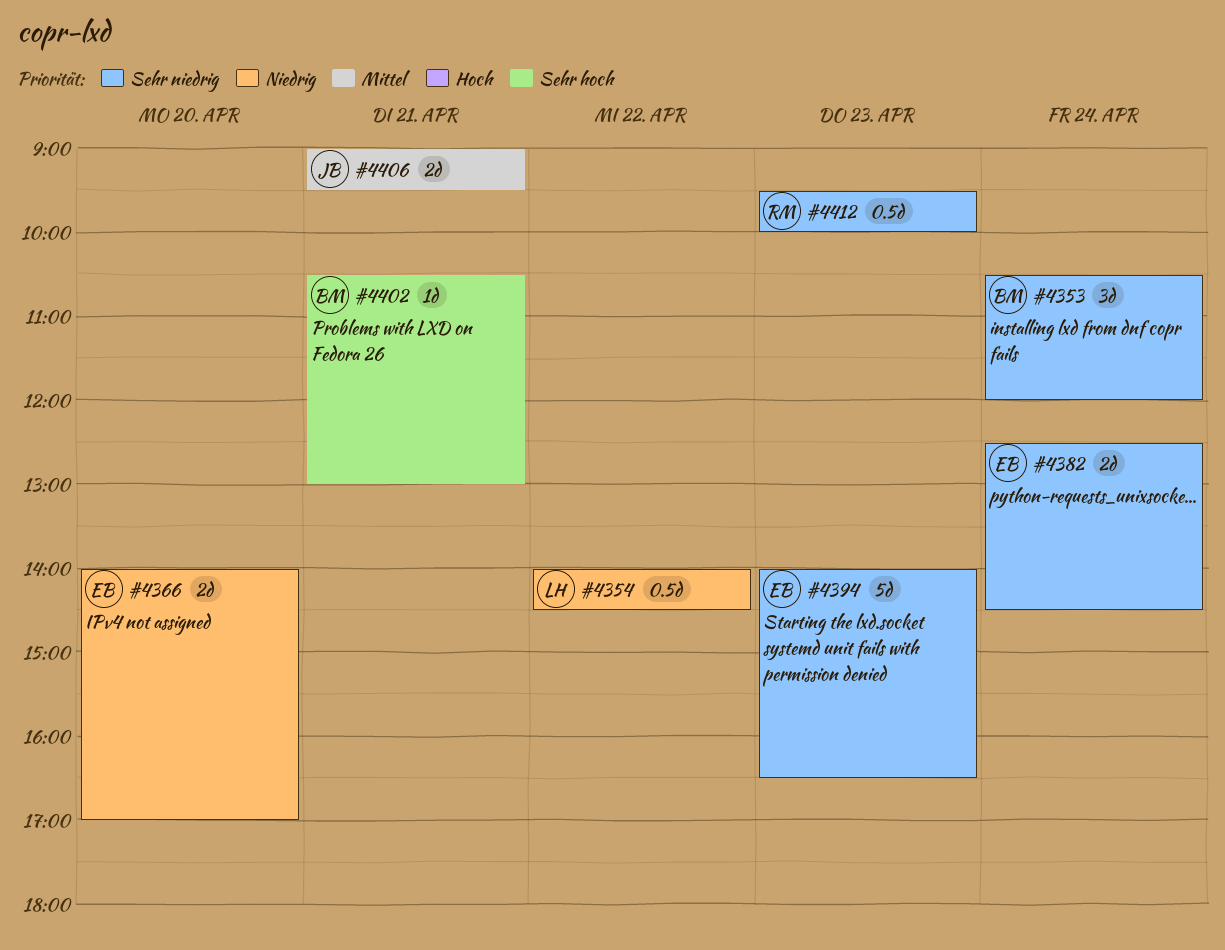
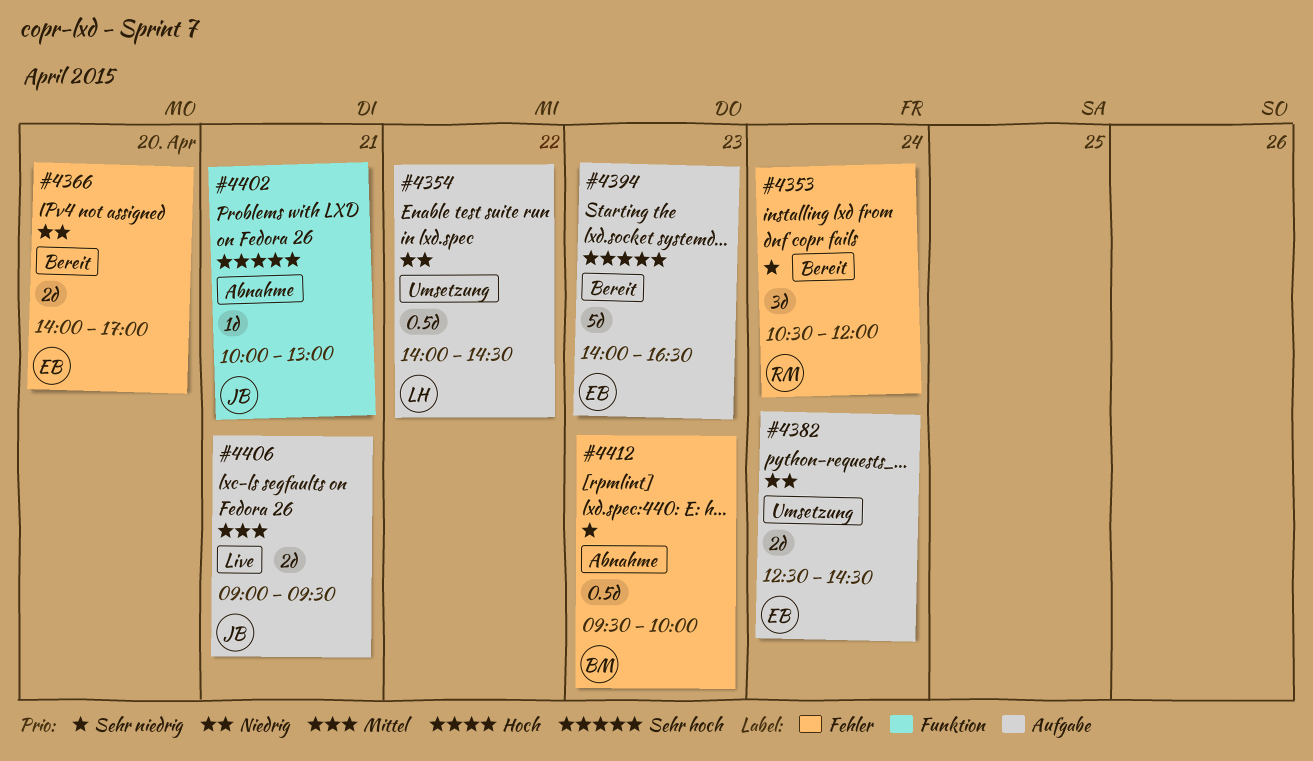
#4353, owner: BM -> RM
#4382, priority: Sehr niedrig -> Niedrig
#4394, priority: Sehr niedrig -> Sehr hoch
#4402, owner: BM -> JB
#4402, begins: 10:30 -> 10:00
#4412, owner: RM -> BM

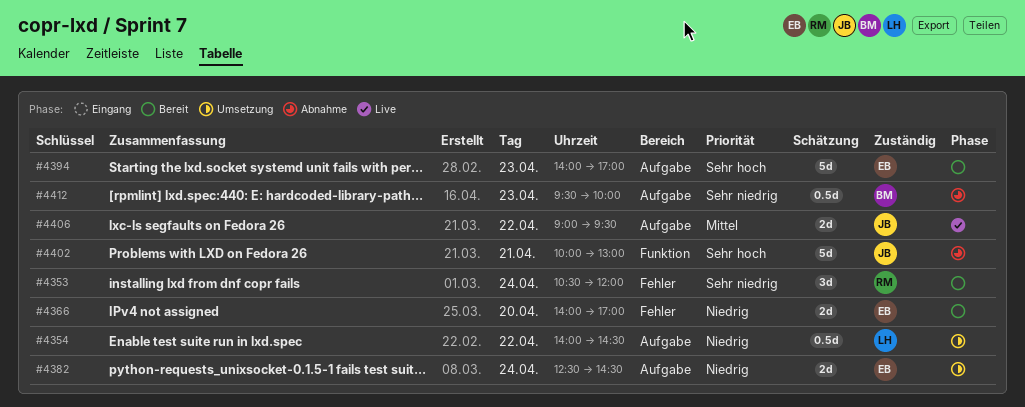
#4394, ends: 16:30 -> 17:00
#4402, estimate: 1d -> 5d
#4406, day: Apr 21 -> Apr 22
#4412, label: Fehler -> Aufgabe

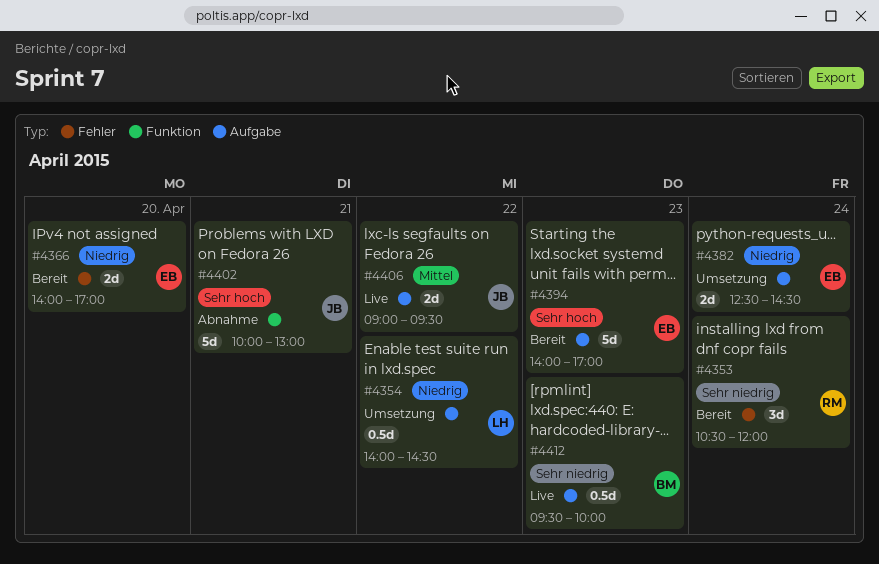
#4412, status: Abnahme -> Live

